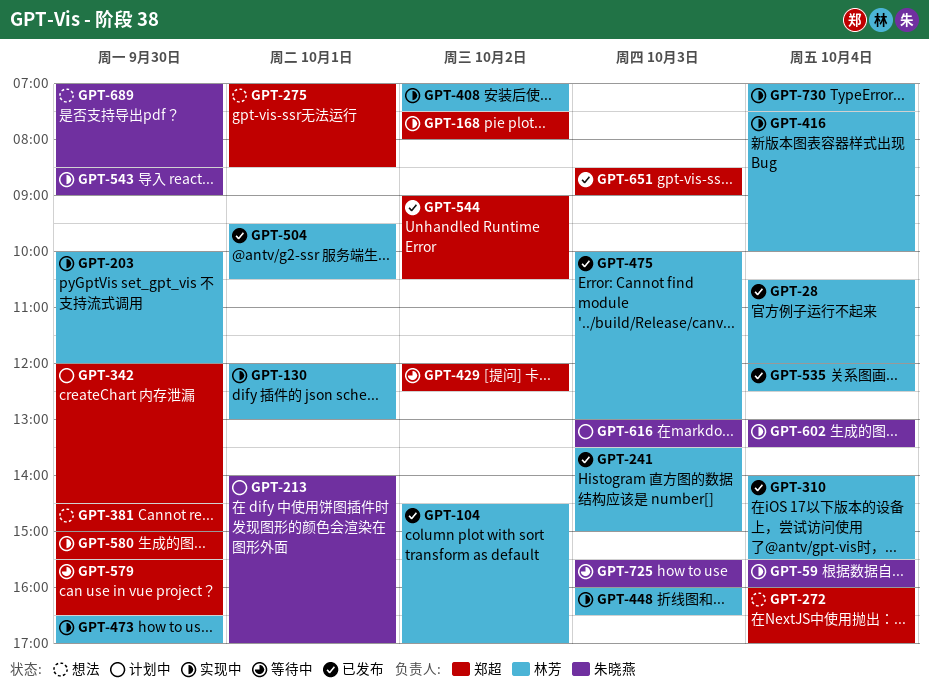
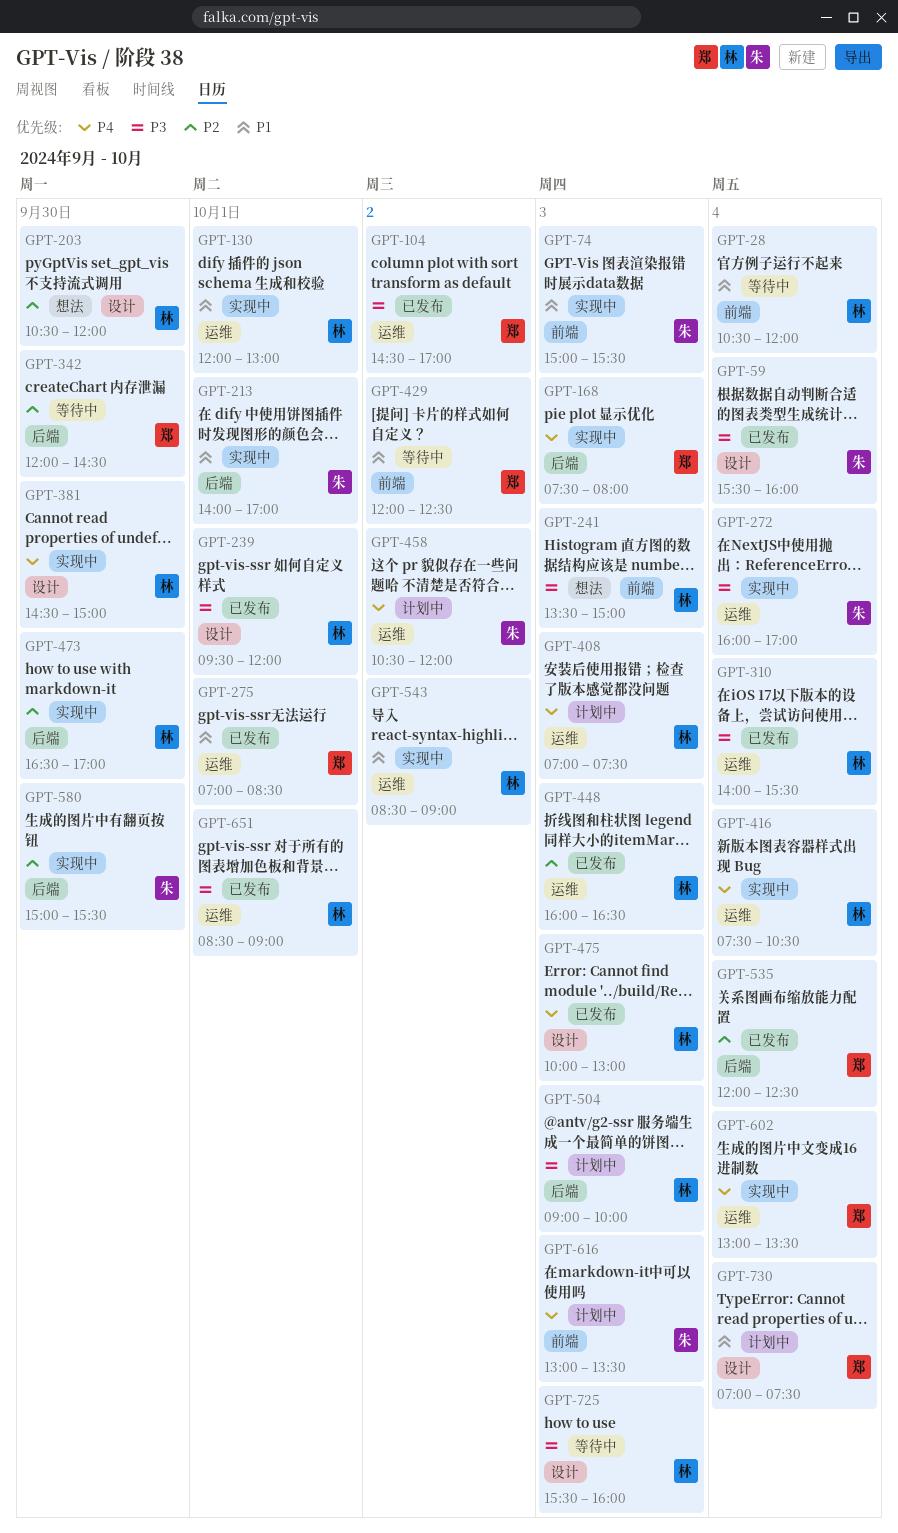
GPT-28, status: 已发布 -> 等待中
GPT-59, status: 实现中 -> 已发布
GPT-74: none -> present
GPT-104, owner: 林芳 -> 郑超
GPT-168, day: Oct 2 -> Oct 3
GPT-203, status: 实现中 -> 想法
GPT-203, begins: 10:00 -> 10:30
GPT-213, status: 计划中 -> 实现中
GPT-239: none -> present
GPT-241, status: 已发布 -> 想法
GPT-272, status: 想法 -> 实现中
GPT-272, owner: 郑超 -> 朱晓燕
GPT-275, status: 想法 -> 已发布
GPT-342, status: 计划中 -> 等待中
GPT-381, status: 想法 -> 实现中
GPT-381, owner: 郑超 -> 林芳
GPT-408, status: 实现中 -> 计划中
GPT-408, day: Oct 2 -> Oct 3
GPT-416, ends: 10:00 -> 10:30
GPT-448, status: 实现中 -> 已发布
GPT-458: none -> present
GPT-504, status: 已发布 -> 计划中
GPT-504, day: Oct 1 -> Oct 3
GPT-504, begins: 09:30 -> 09:00
GPT-504, ends: 10:30 -> 10:00
GPT-535, owner: 林芳 -> 郑超
GPT-543, owner: 朱晓燕 -> 林芳
GPT-543, day: Sep 30 -> Oct 2
GPT-544: present -> none
GPT-579: present -> none
GPT-580, owner: 郑超 -> 朱晓燕
GPT-602, owner: 朱晓燕 -> 郑超
GPT-651, owner: 郑超 -> 林芳
GPT-651, day: Oct 3 -> Oct 1
GPT-689: present -> none
GPT-725, owner: 朱晓燕 -> 林芳
GPT-730, status: 实现中 -> 计划中
GPT-730, owner: 林芳 -> 郑超

